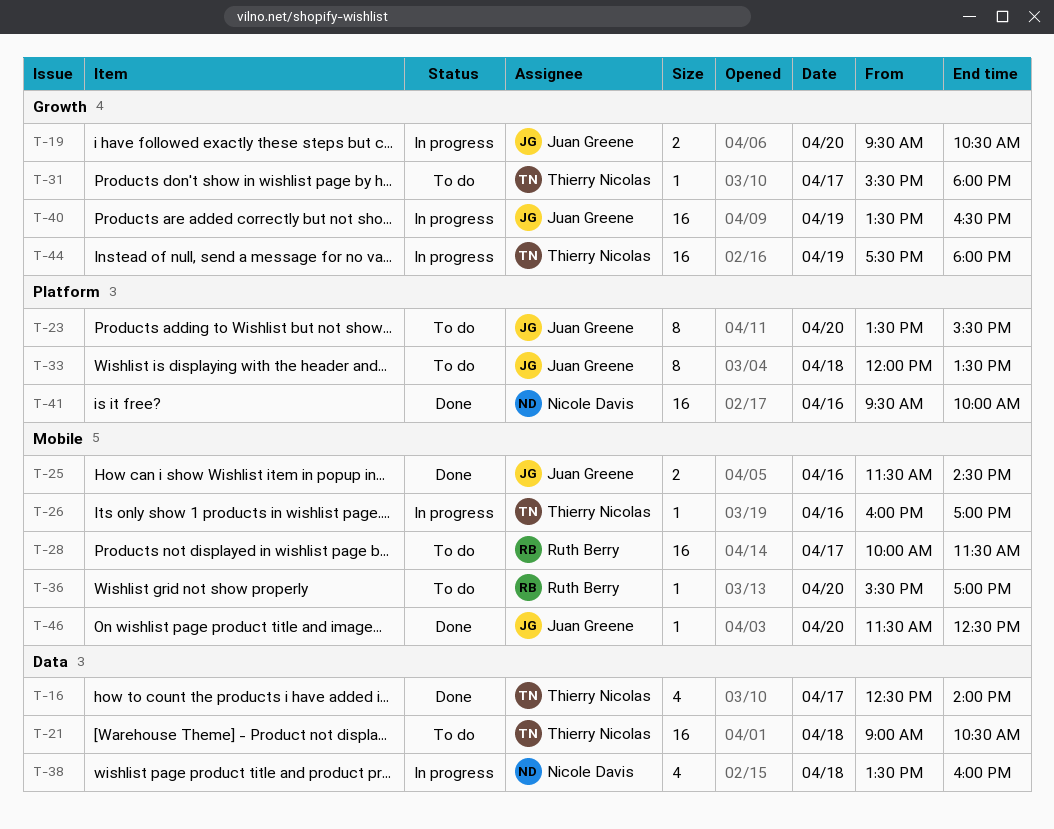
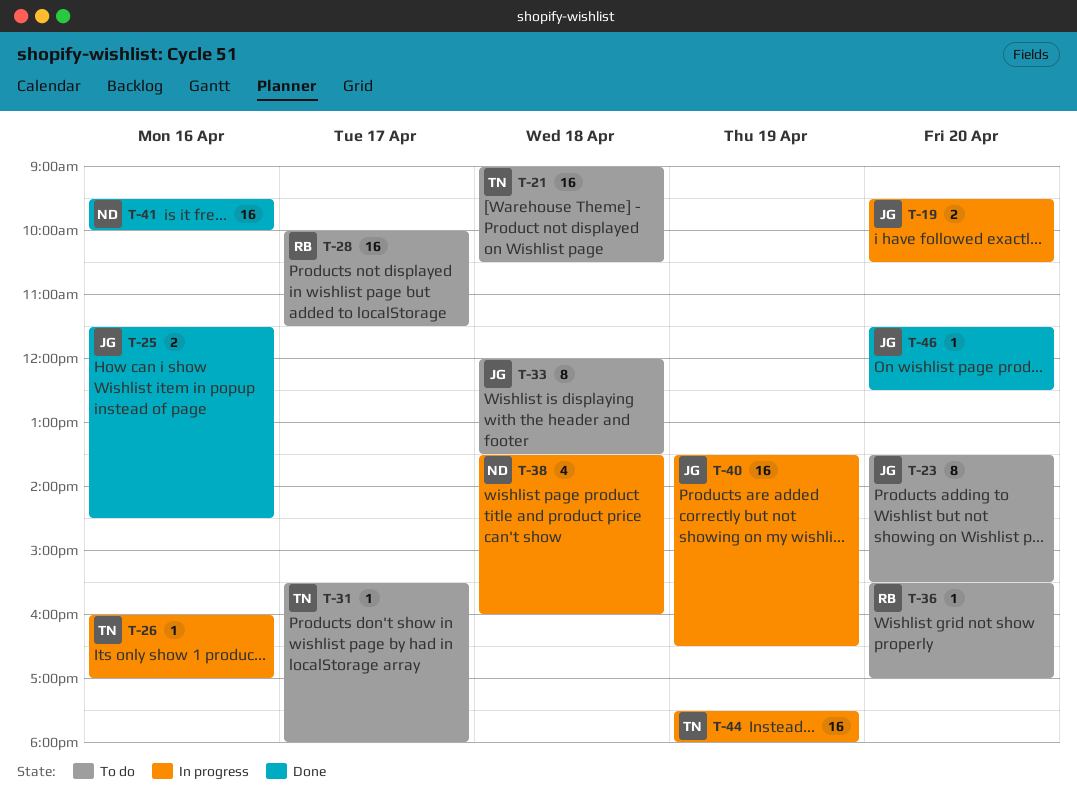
T-16: present -> none

